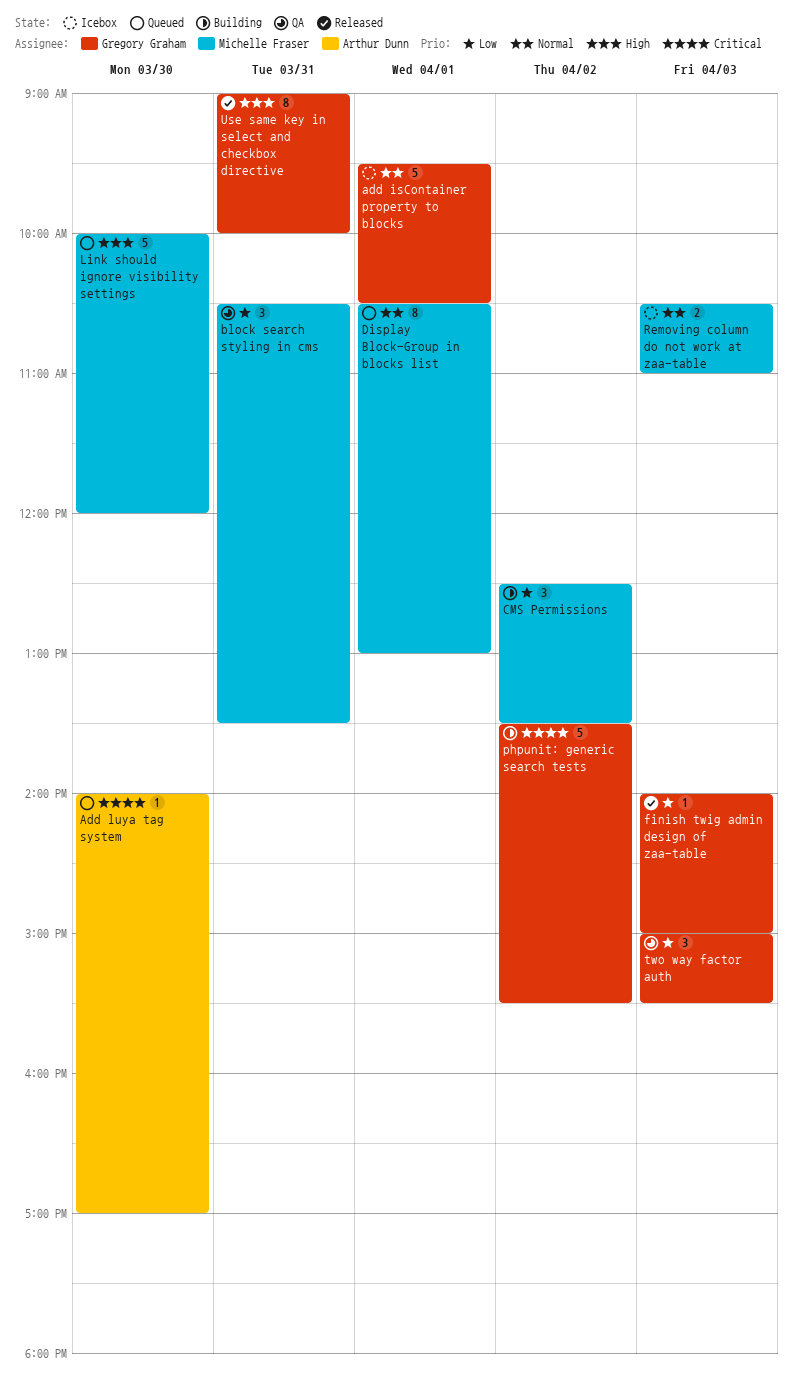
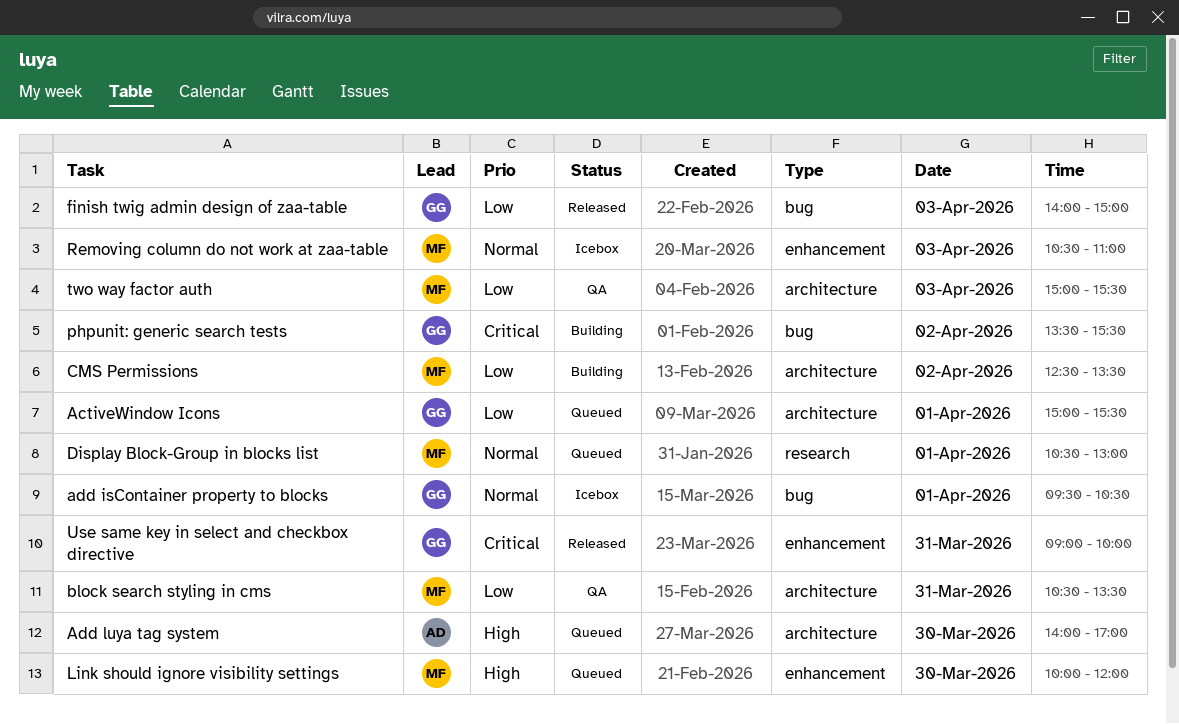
ActiveWindow Icons: none -> present
Add luya tag system, priority: Critical -> High
two way factor auth, owner: Gregory Graham -> Michelle Fraser
Use same key in select and checkbox directive, priority: High -> Critical

